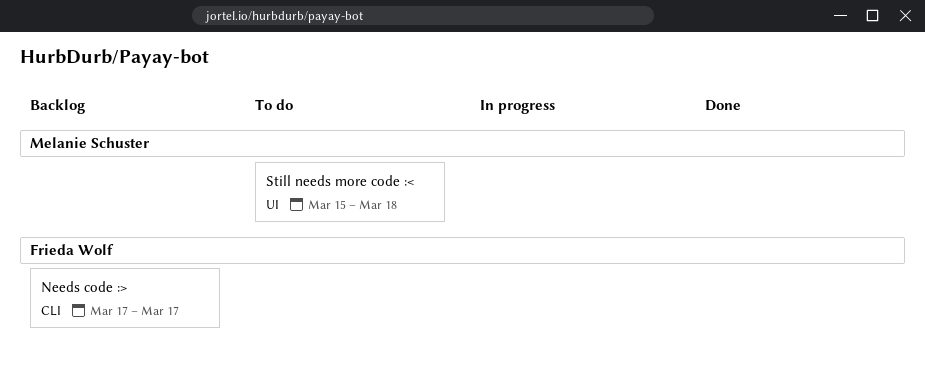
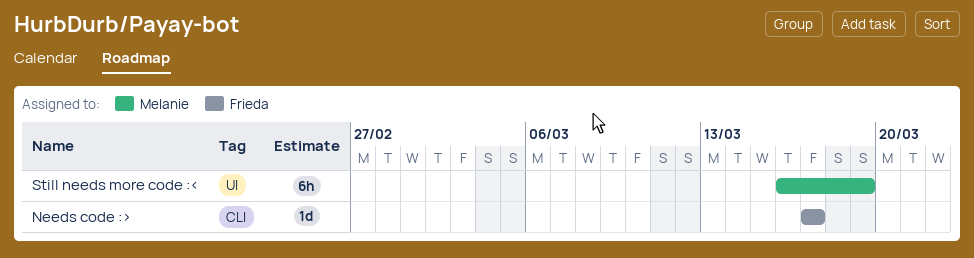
Still needs more code :<, start: Mar 15 -> Mar 16
Still needs more code :<, due: Mar 18 -> Mar 19

